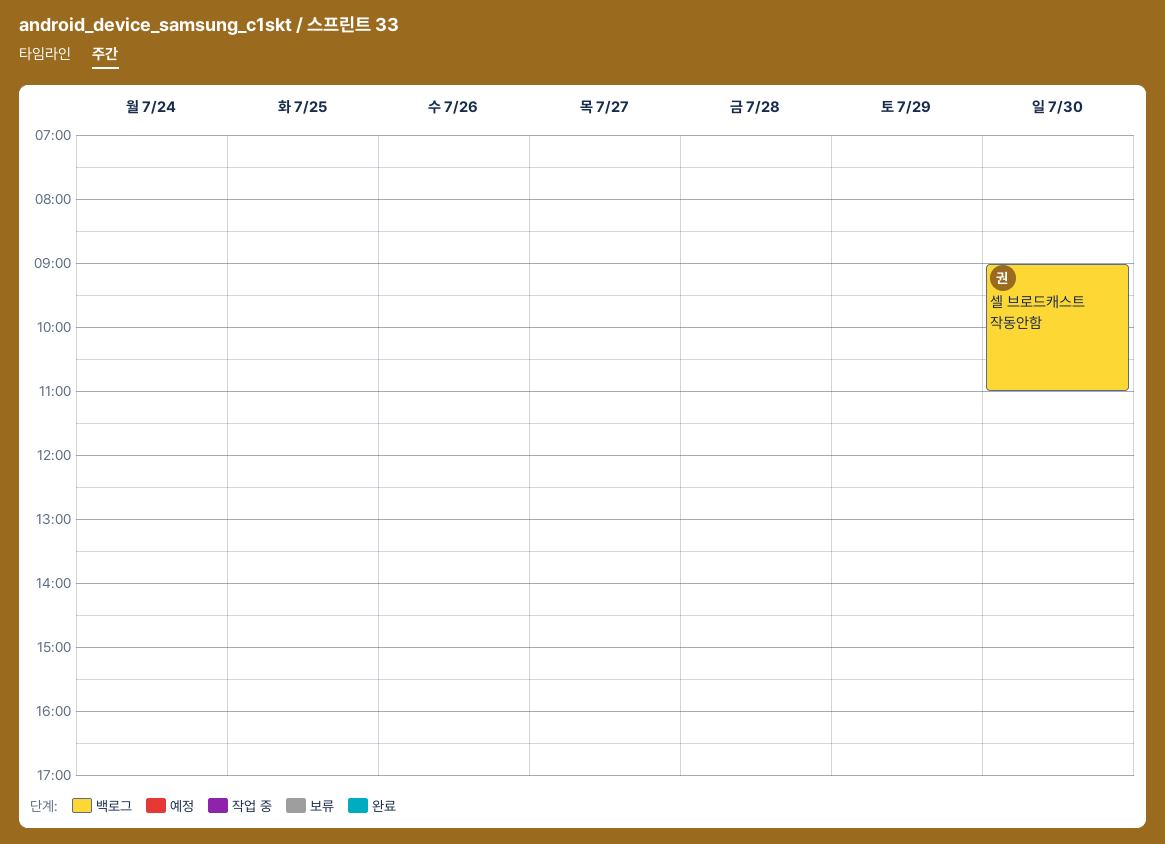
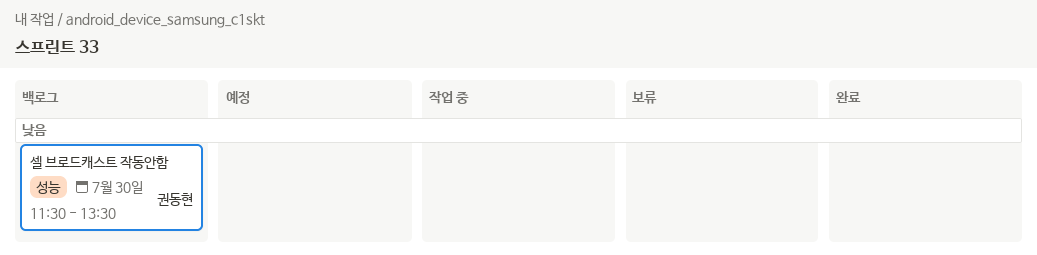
셀 브로드캐스트 작동안함, begins: 09:00 -> 11:30
셀 브로드캐스트 작동안함, ends: 11:00 -> 13:30

